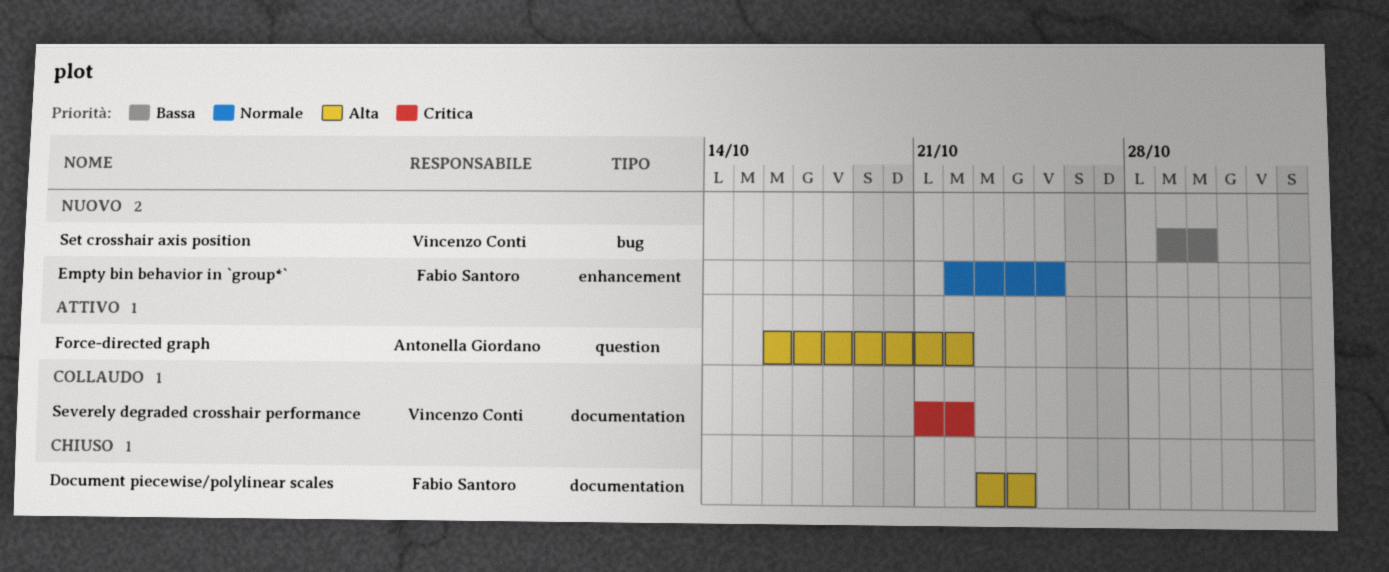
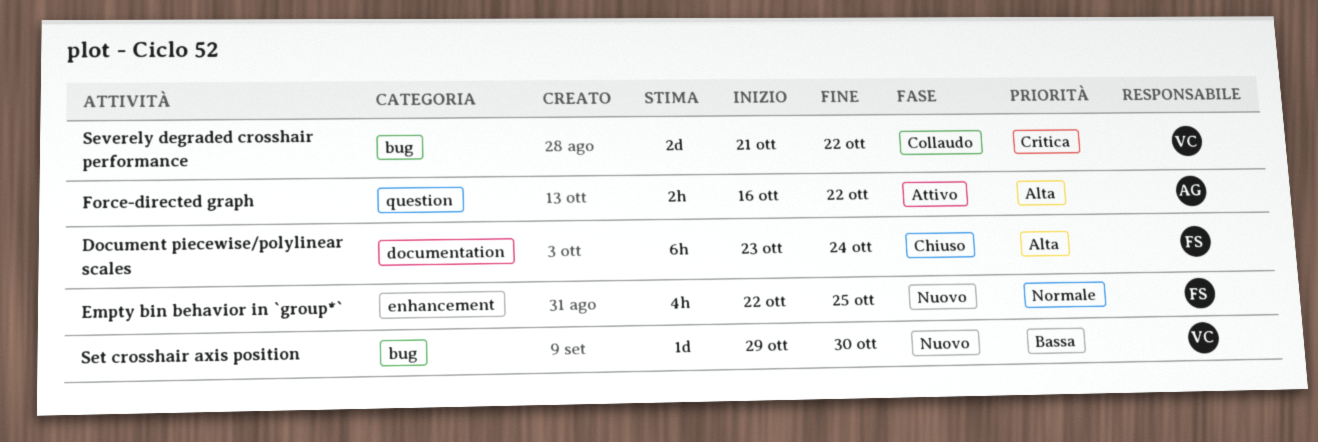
Severely degraded crosshair performance, label: documentation -> bug

